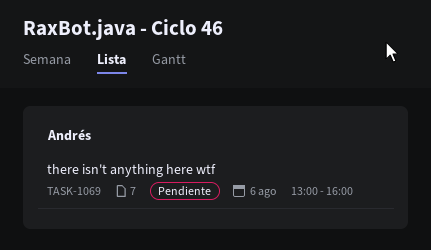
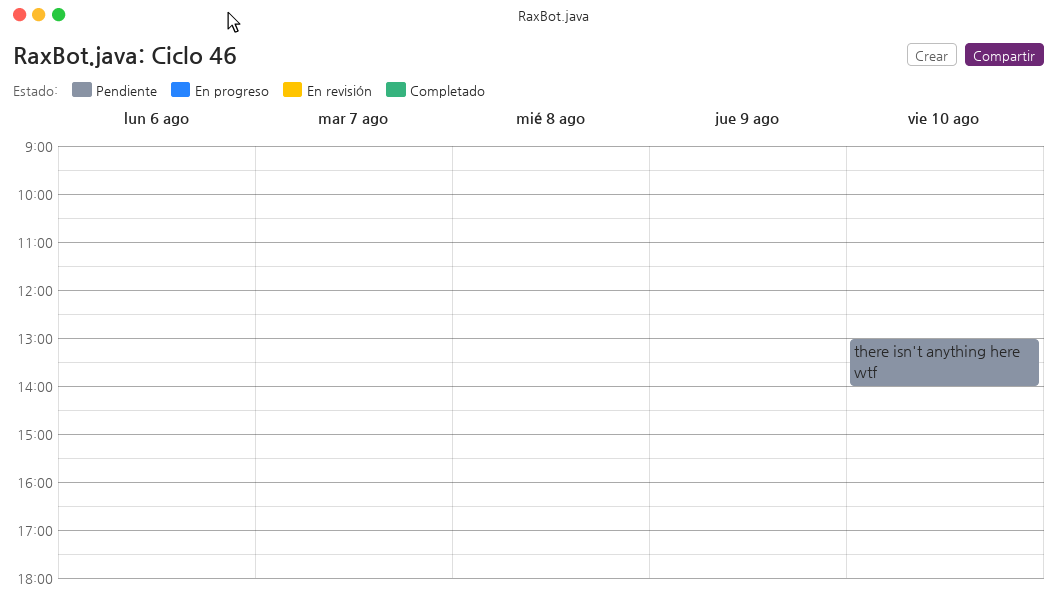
there isn't anything here wtf, day: Aug 6 -> Aug 10
there isn't anything here wtf, ends: 16:00 -> 14:00

